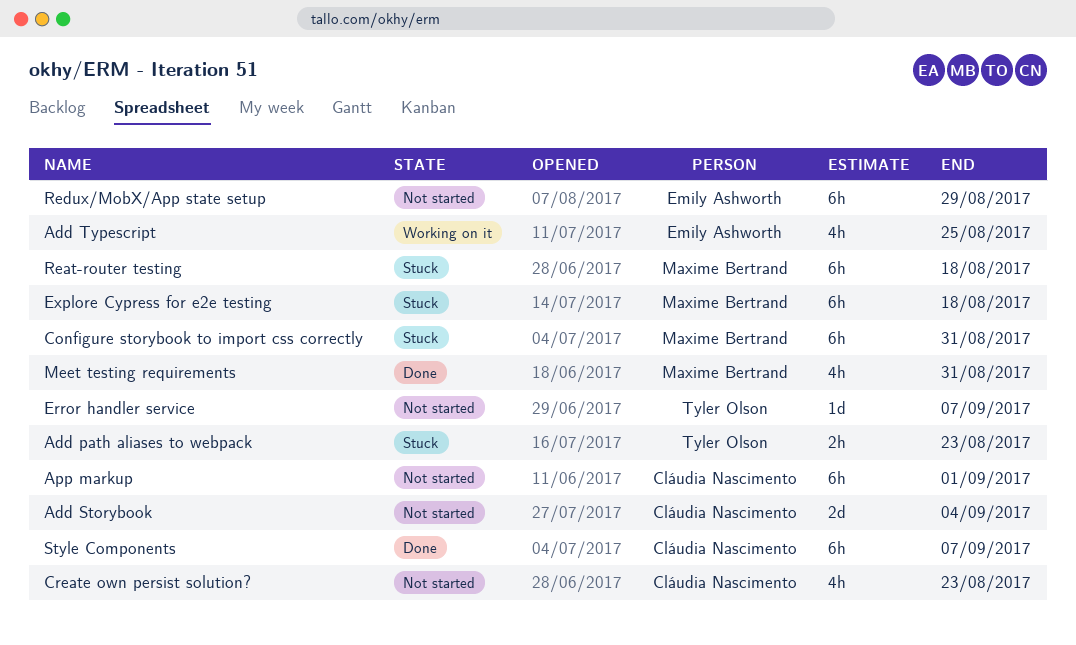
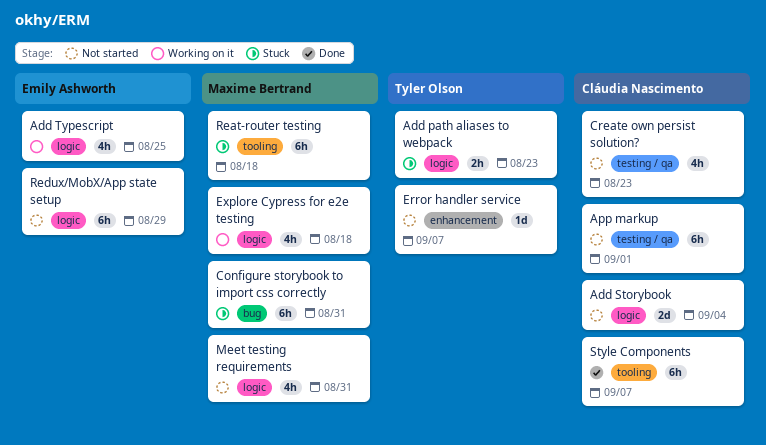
Explore Cypress for e2e testing, status: Stuck -> Working on it
Explore Cypress for e2e testing, estimate: 6h -> 4h
Meet testing requirements, status: Done -> Not started

